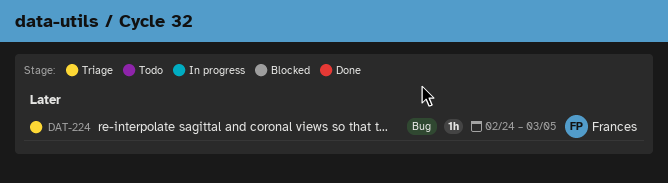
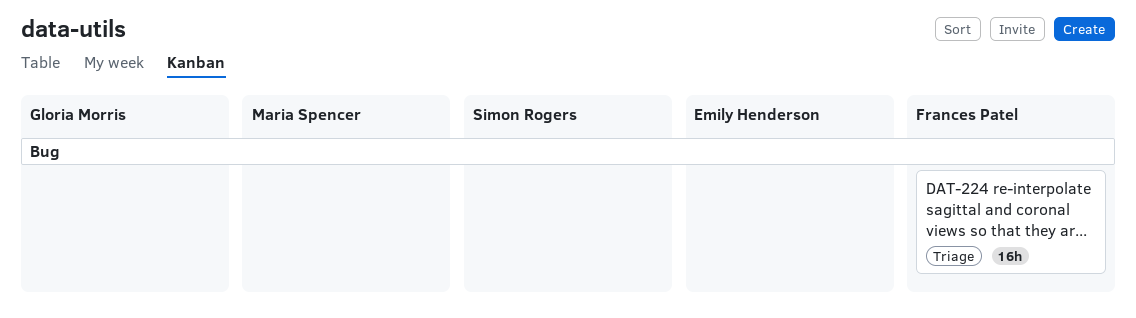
DAT-224, estimate: 1h -> 16h

